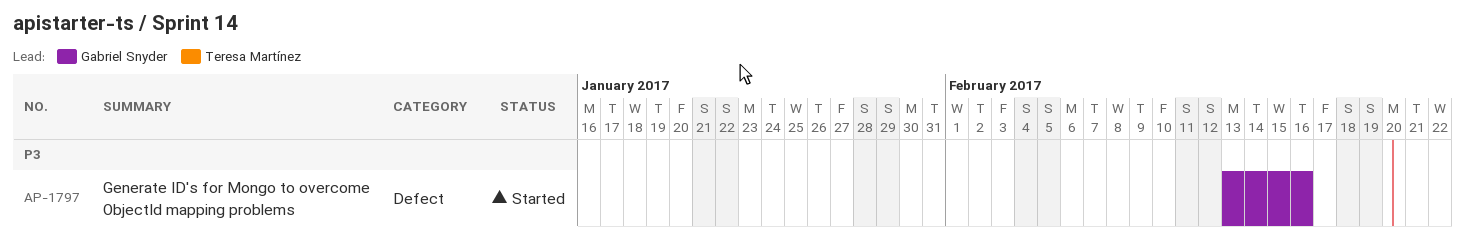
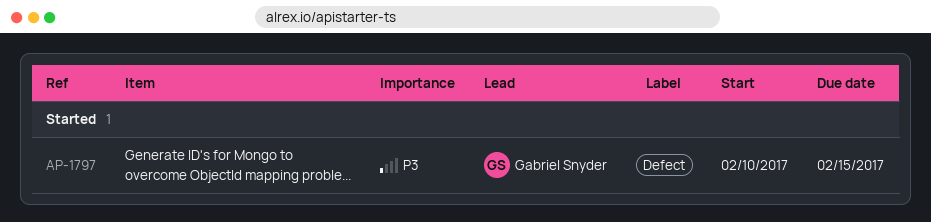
AP-1797, start: Feb 13 -> Feb 10
AP-1797, due: Feb 16 -> Feb 15

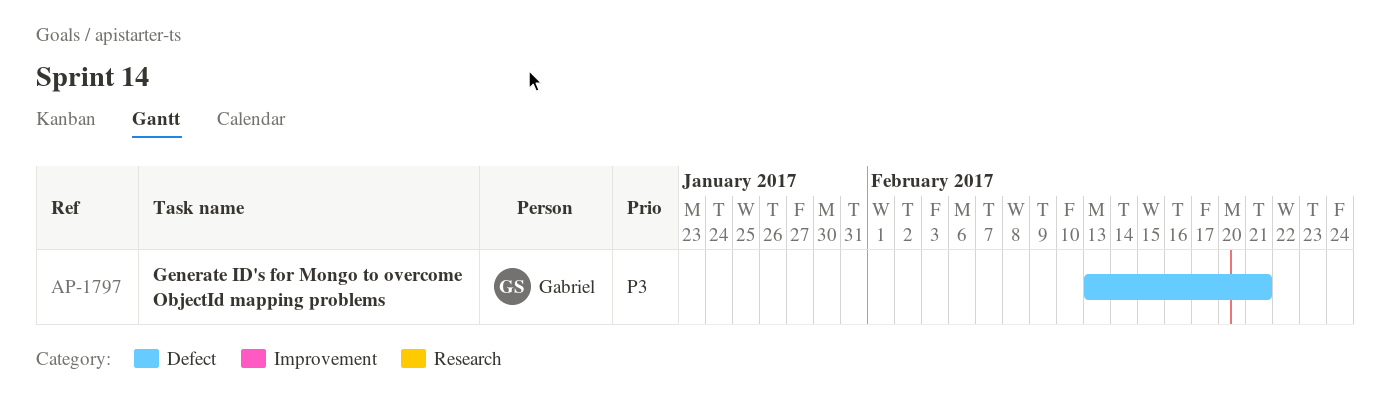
AP-1797, start: Feb 10 -> Feb 13
AP-1797, due: Feb 15 -> Feb 21

